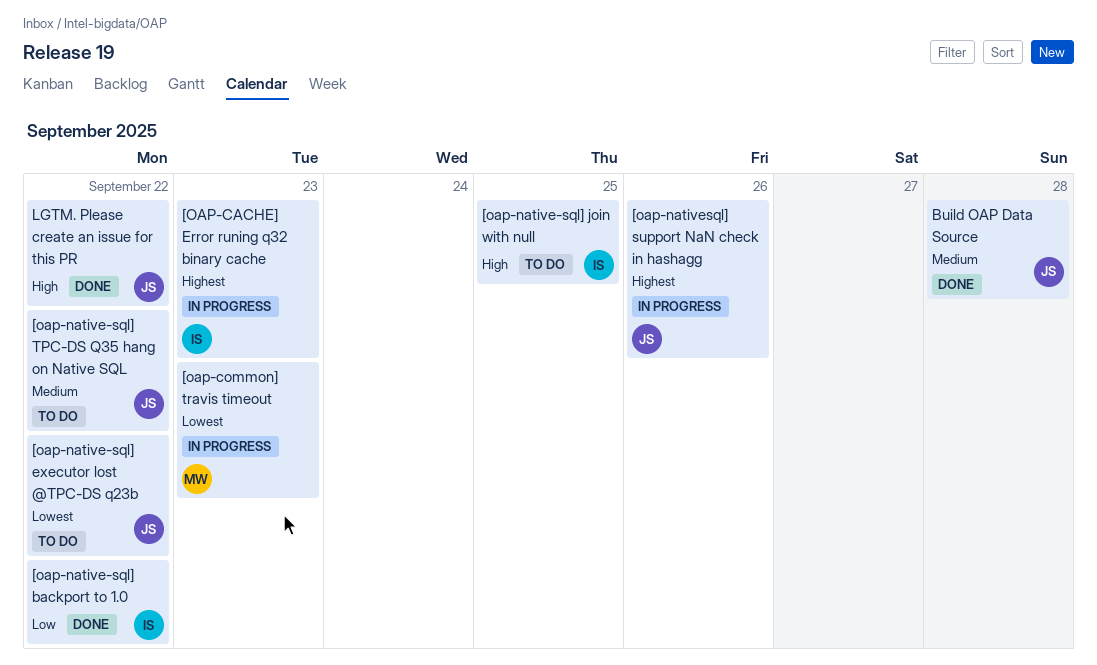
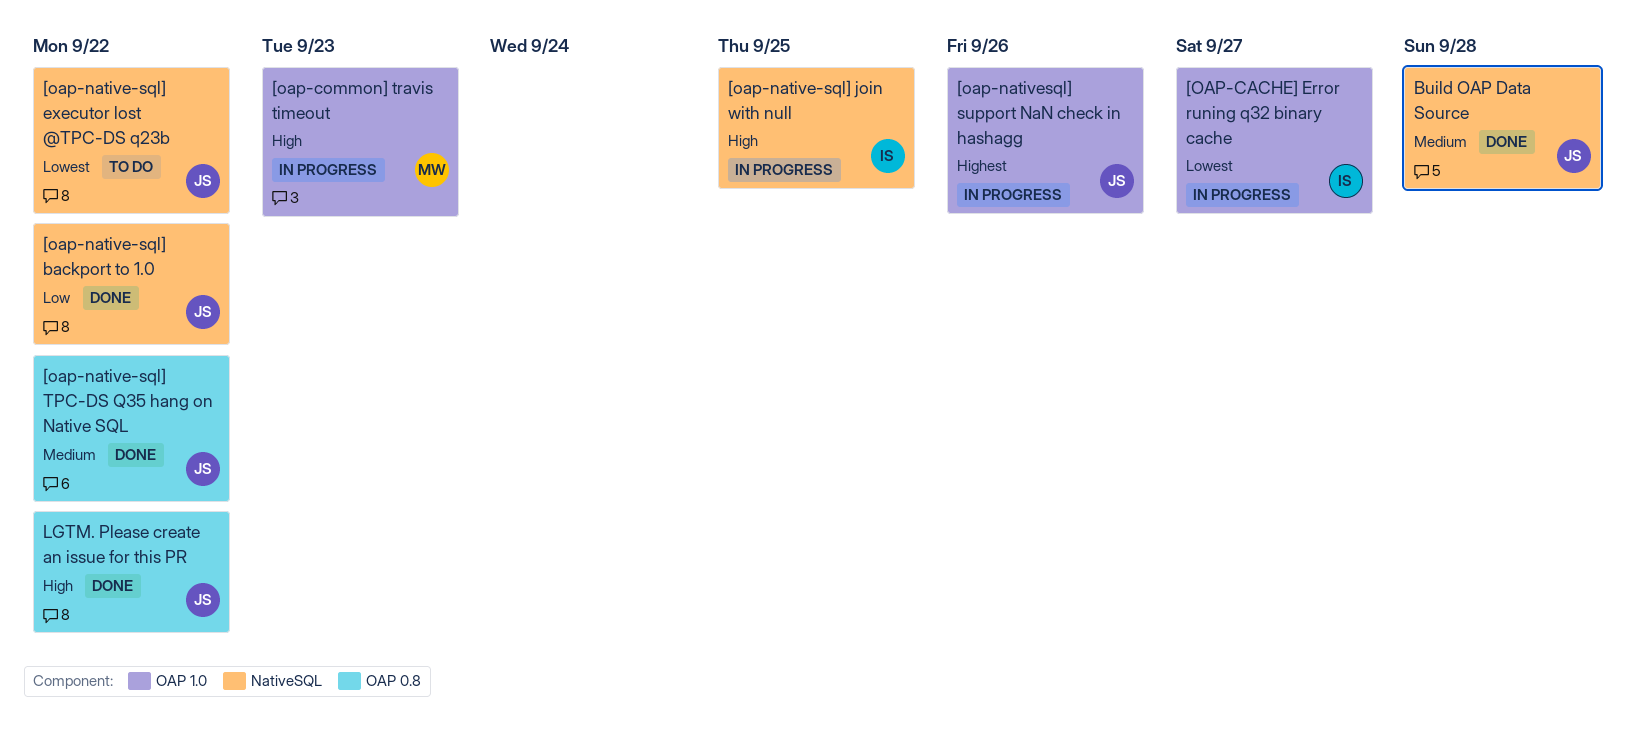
[OAP-CACHE] Error runing q32 binary cache, priority: Highest -> Lowest
[OAP-CACHE] Error runing q32 binary cache, due: Sep 23 -> Sep 27
[oap-common] travis timeout, priority: Lowest -> High
[oap-native-sql] backport to 1.0, owner: IS -> JS
[oap-native-sql] join with null, status: To do -> In progress
[oap-native-sql] TPC-DS Q35 hang on Native SQL, status: To do -> Done

